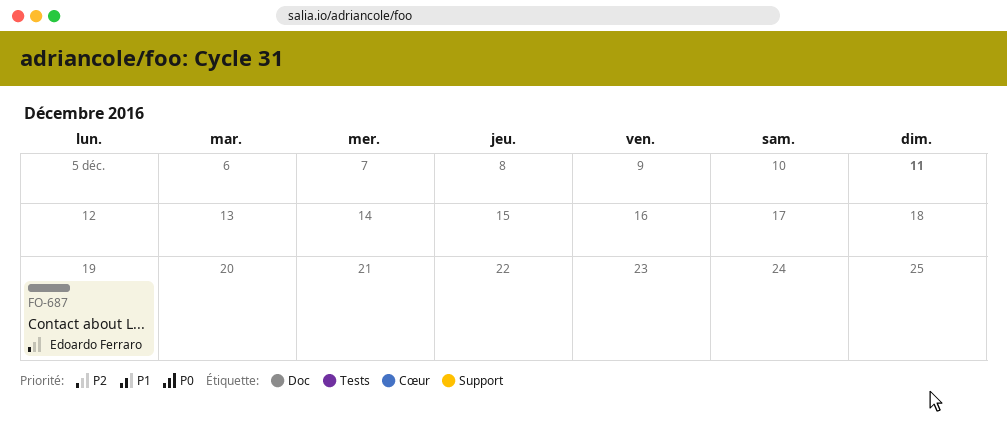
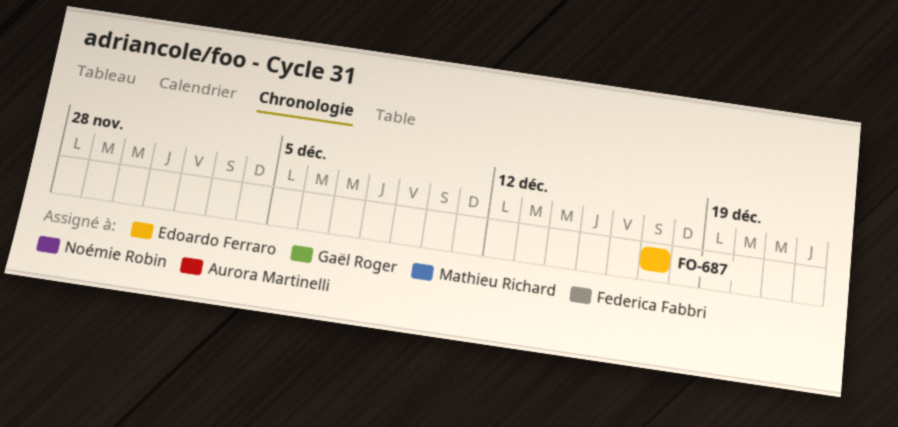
FO-687, due: Dec 19 -> Dec 17

